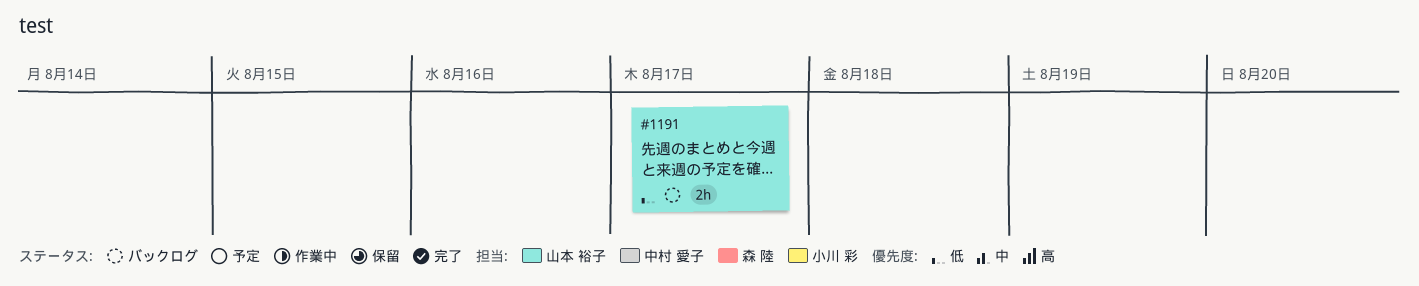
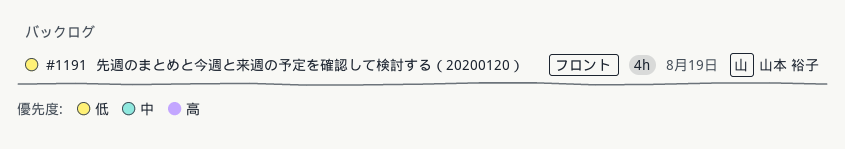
#1191, estimate: 2h -> 4h
#1191, due: Aug 17 -> Aug 19

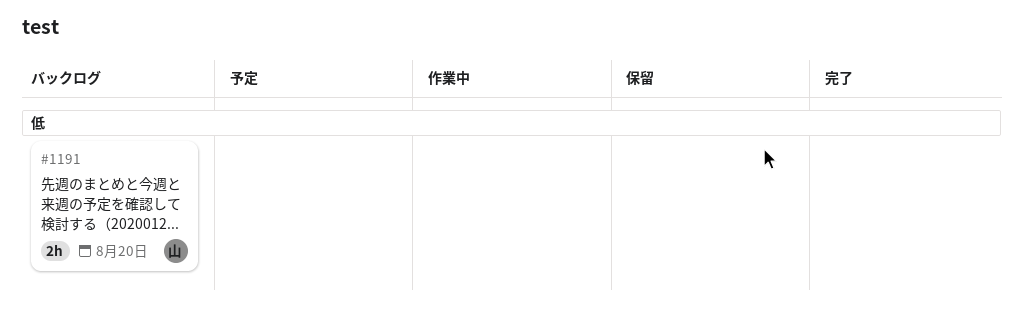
#1191, estimate: 4h -> 2h
#1191, due: Aug 19 -> Aug 20

